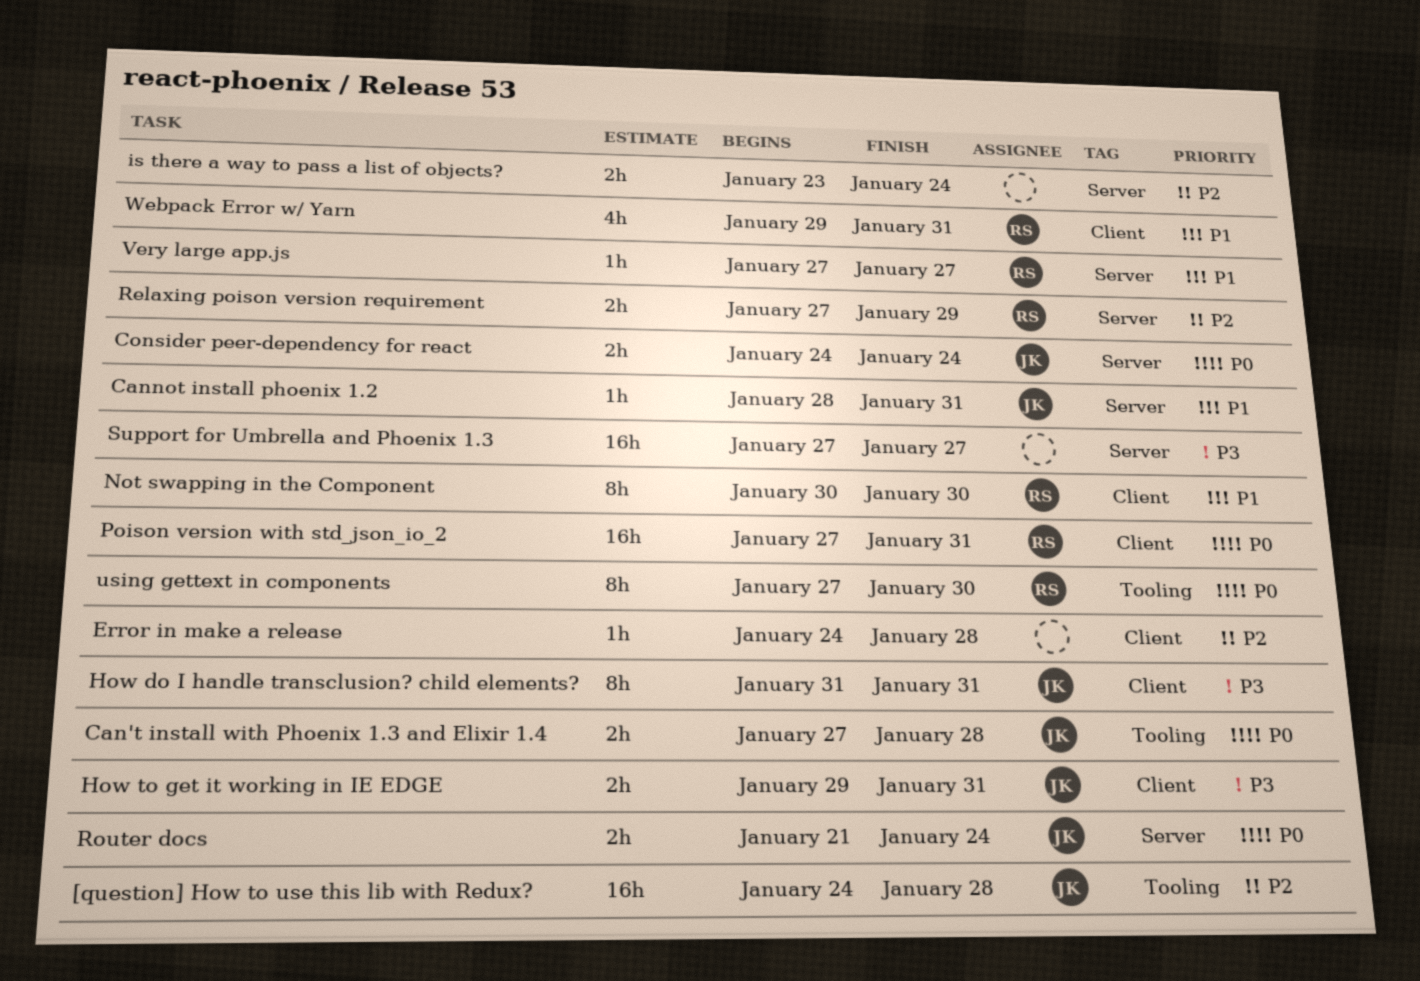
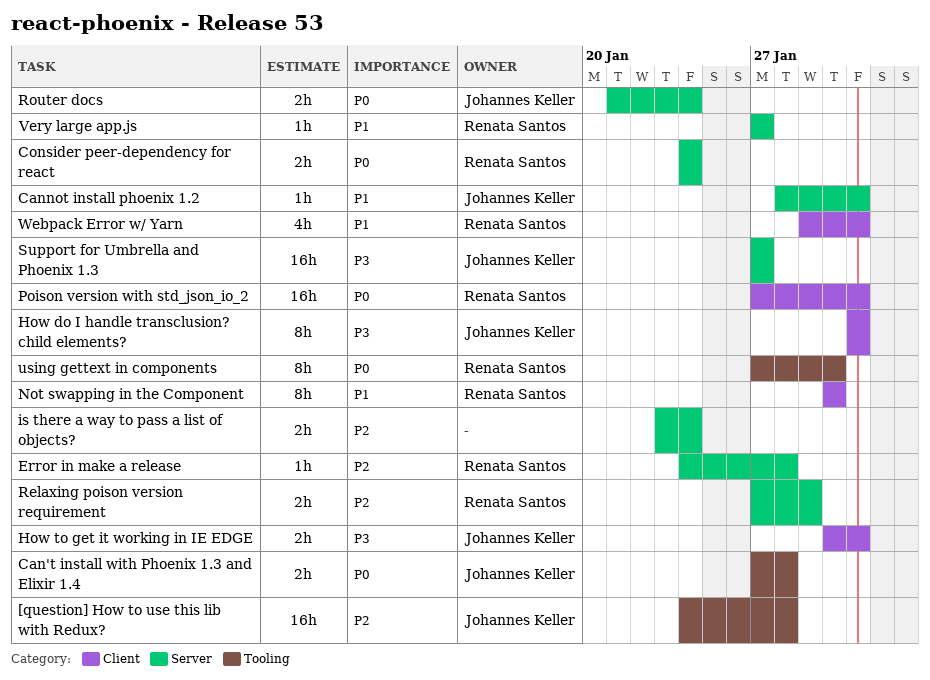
Consider peer-dependency for react, owner: Johannes Keller -> Renata Santos
Error in make a release, owner: none -> Renata Santos
Error in make a release, label: Client -> Server
How to get it working in IE EDGE, start: Jan 29 -> Jan 30
Support for Umbrella and Phoenix 1.3, owner: none -> Johannes Keller

